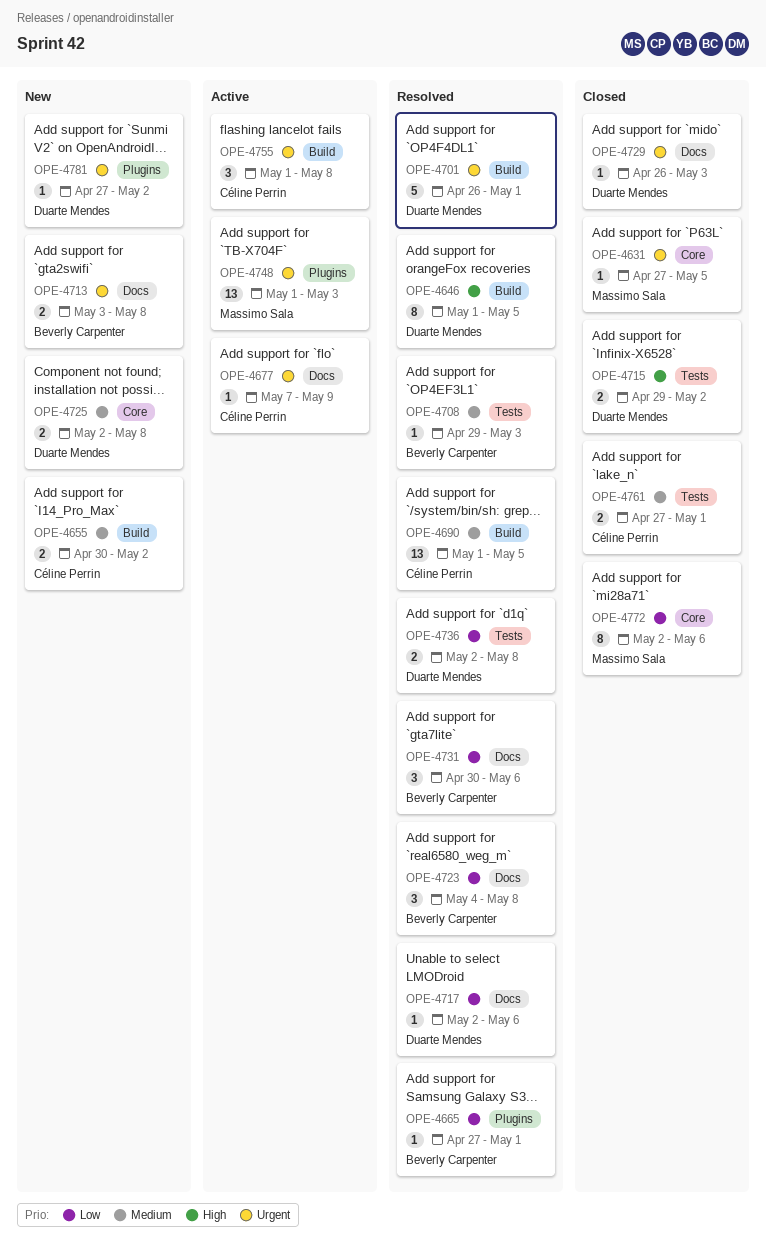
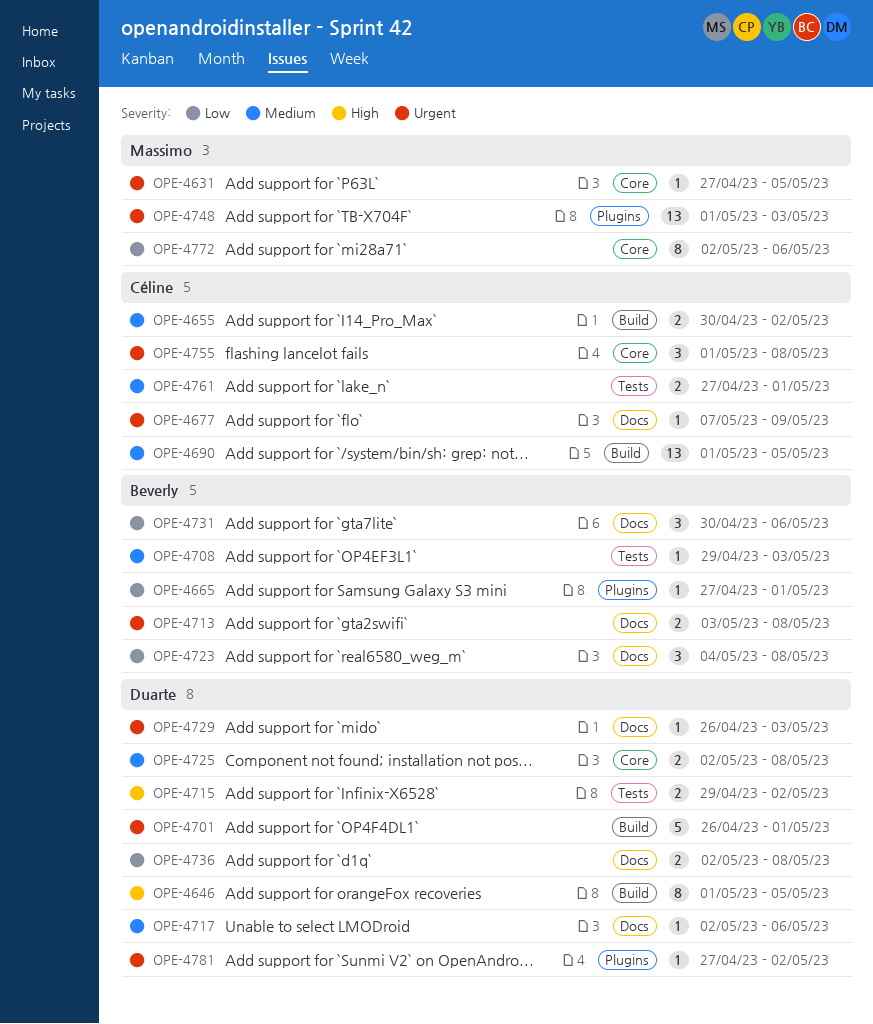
OPE-4717, priority: Low -> Medium
OPE-4736, label: Tests -> Docs
OPE-4755, label: Build -> Core

